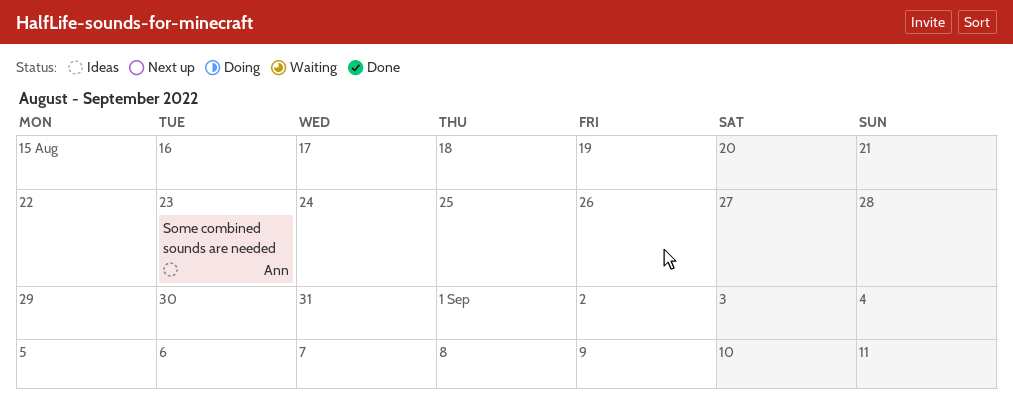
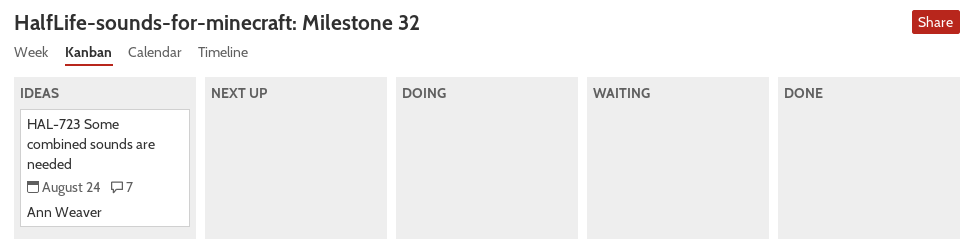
Some combined sounds are needed, due: Aug 23 -> Aug 24

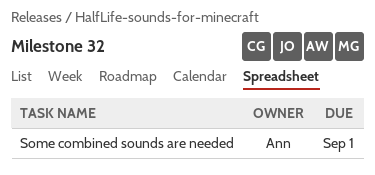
Some combined sounds are needed, due: Aug 24 -> Sep 1

